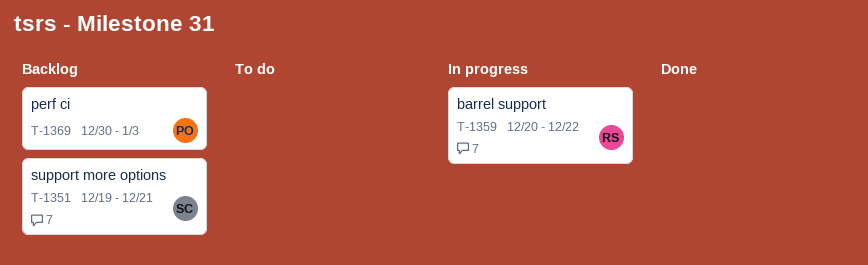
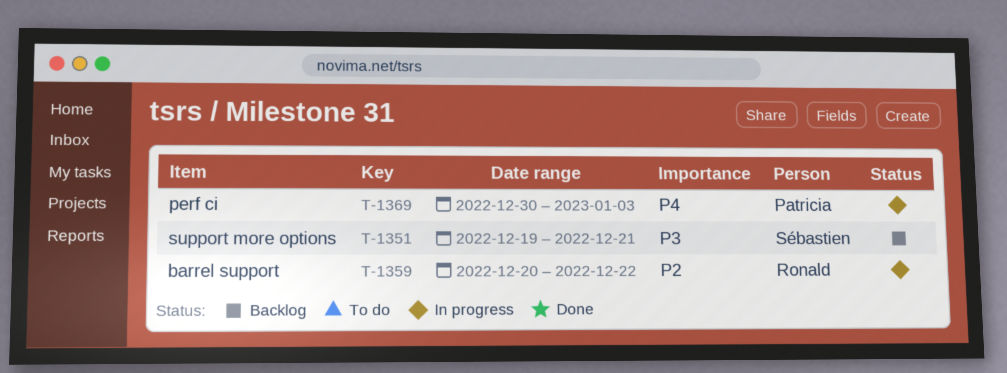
T-1369, status: Backlog -> In progress

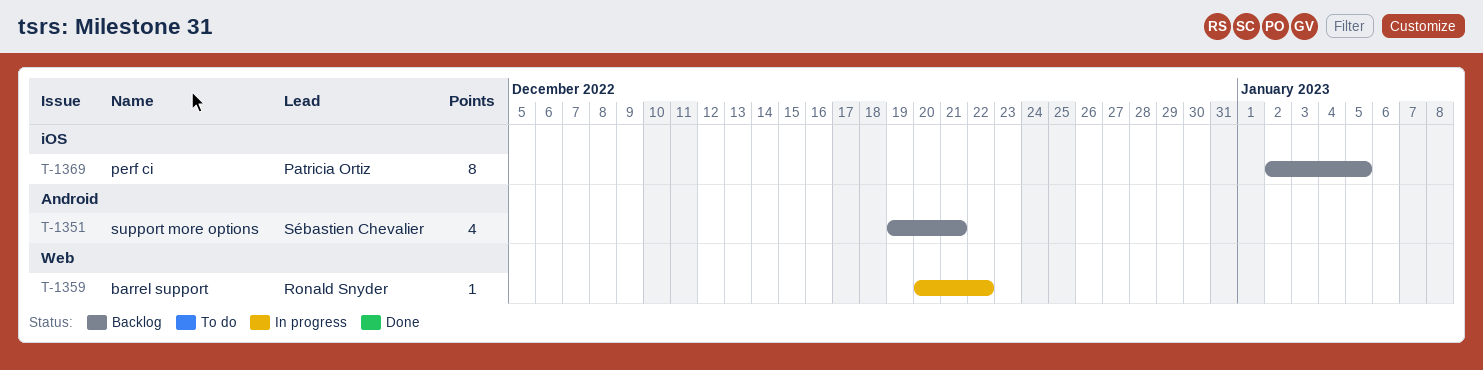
T-1369, status: In progress -> Backlog
T-1369, start: Dec 30 -> Jan 2
T-1369, due: Jan 3 -> Jan 5

